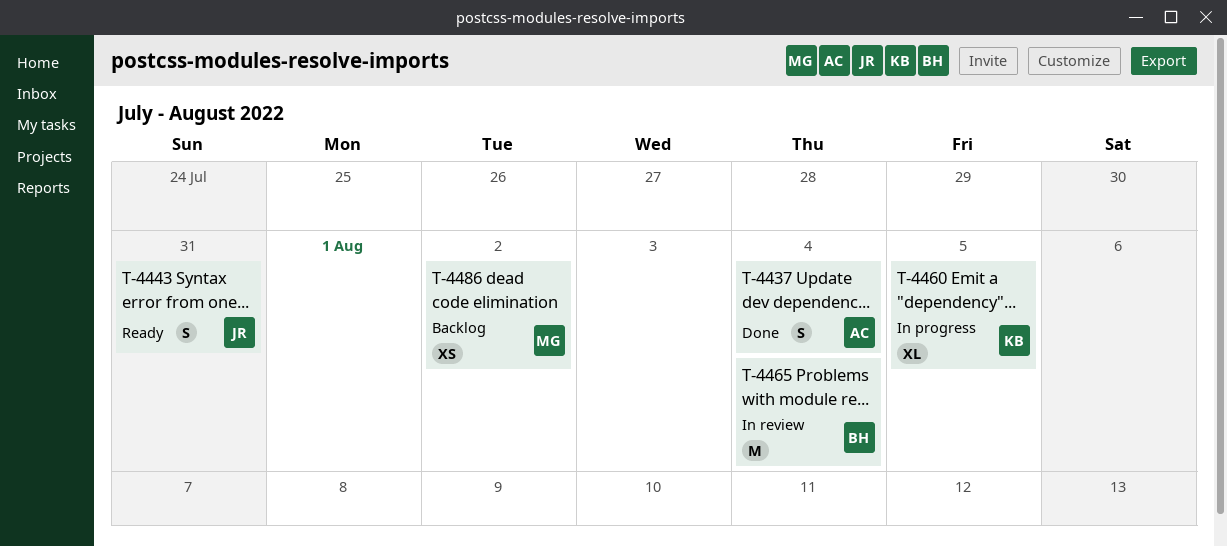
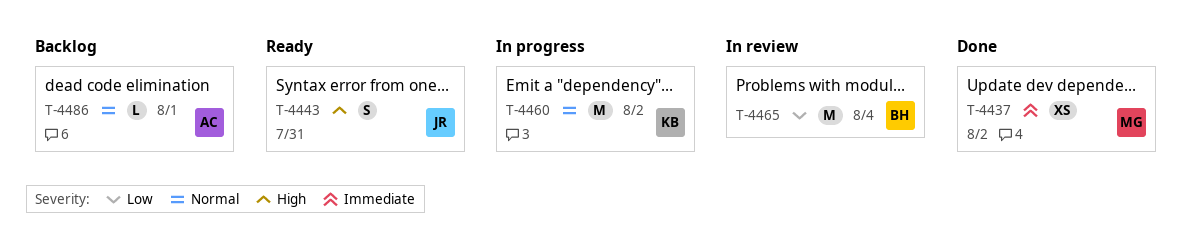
T-4437, owner: AC -> MG
T-4437, estimate: S -> XS
T-4437, due: Aug 4 -> Aug 2
T-4460, estimate: XL -> M
T-4460, due: Aug 5 -> Aug 2
T-4486, owner: MG -> AC
T-4486, estimate: XS -> L
T-4486, due: Aug 2 -> Aug 1

